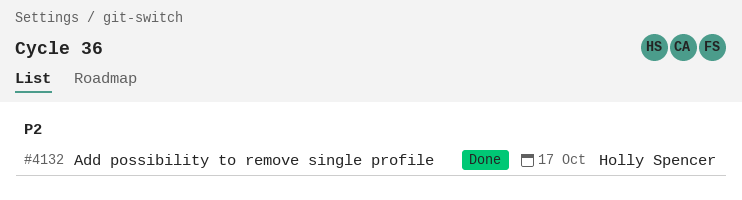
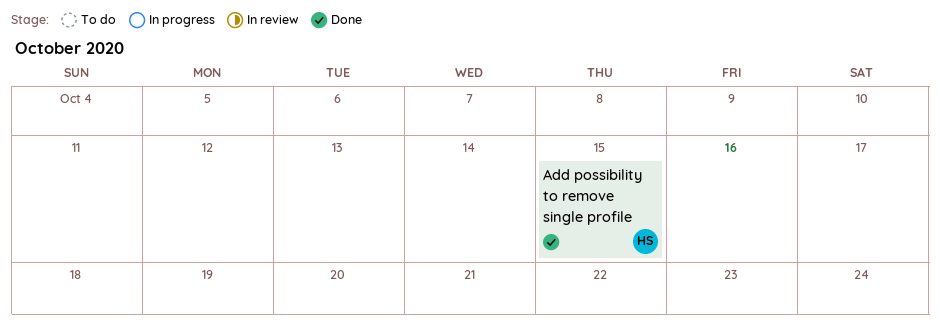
Add possibility to remove single profile, due: Oct 17 -> Oct 15

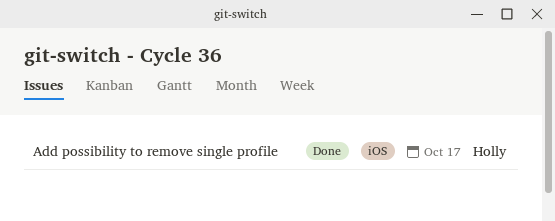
Add possibility to remove single profile, due: Oct 15 -> Oct 17

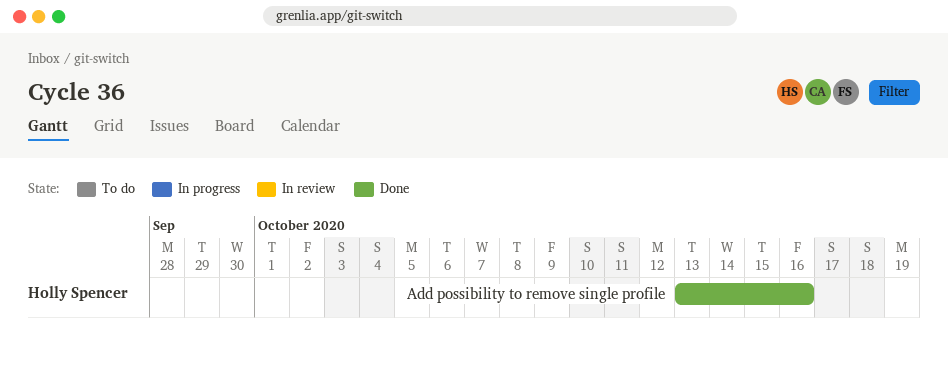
Add possibility to remove single profile, due: Oct 17 -> Oct 16

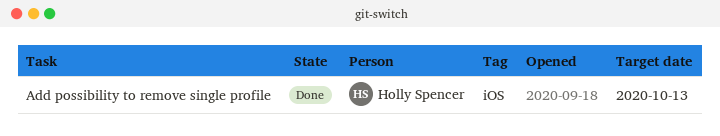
Add possibility to remove single profile, due: Oct 16 -> Oct 13

